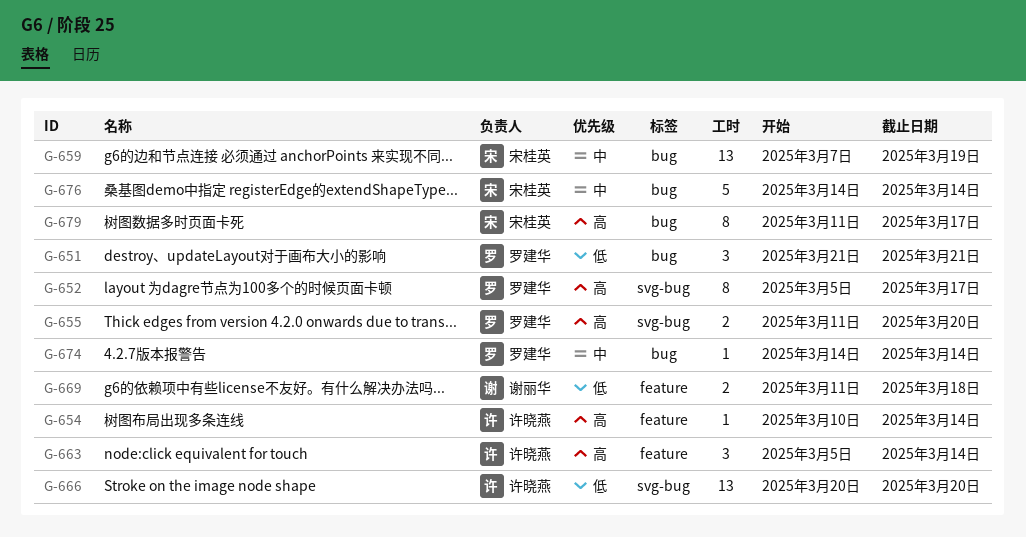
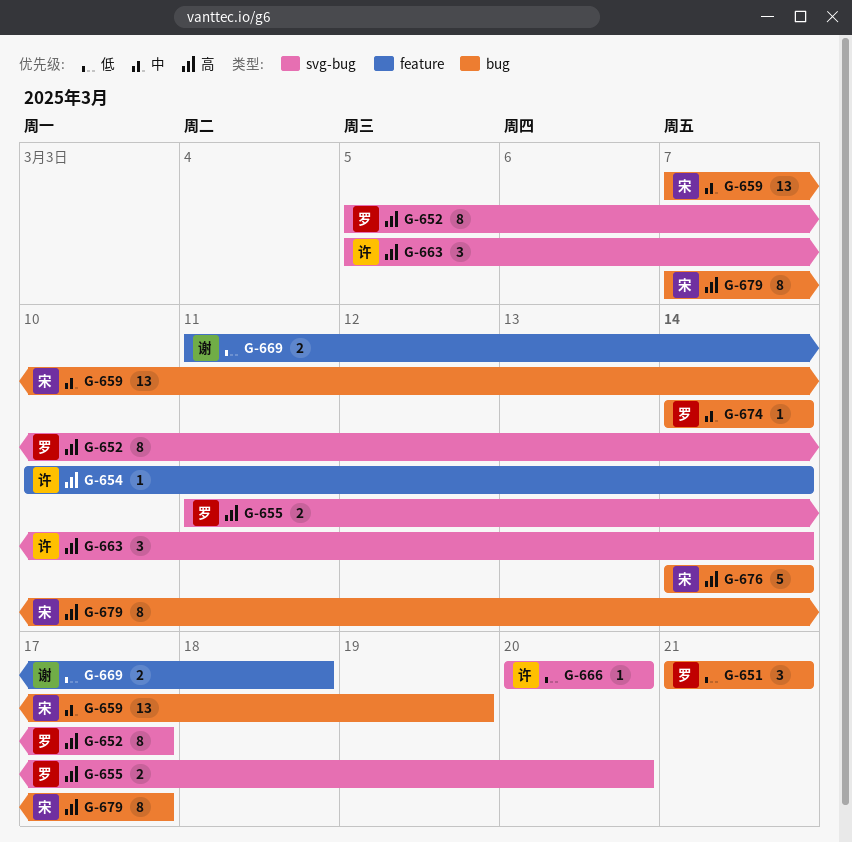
G-663, label: feature -> svg-bug
G-666, estimate: 13 -> 1
G-676, priority: 中 -> 高
G-679, start: Mar 11 -> Mar 7

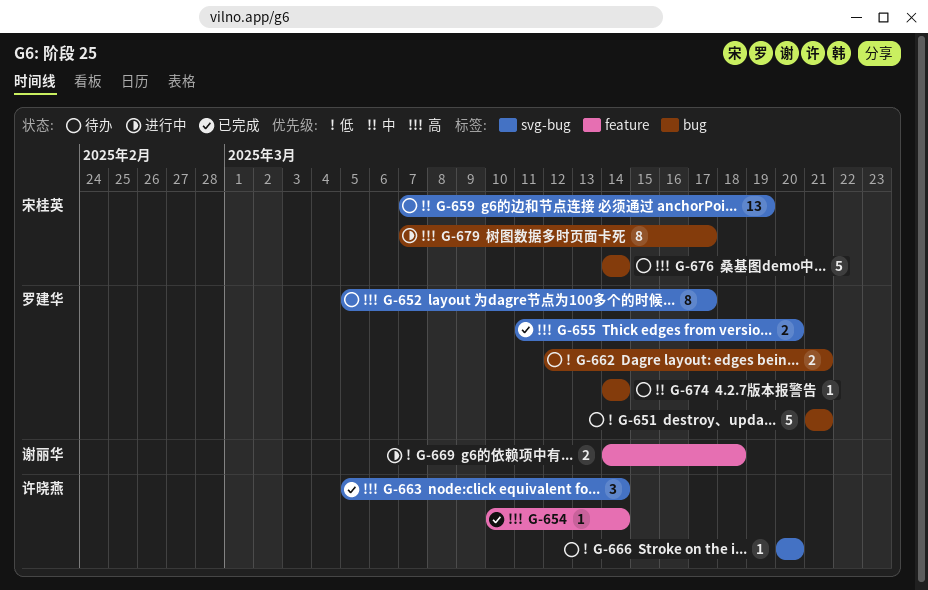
G-651, estimate: 3 -> 5
G-659, label: bug -> svg-bug
G-662: none -> present
G-669, start: Mar 11 -> Mar 14

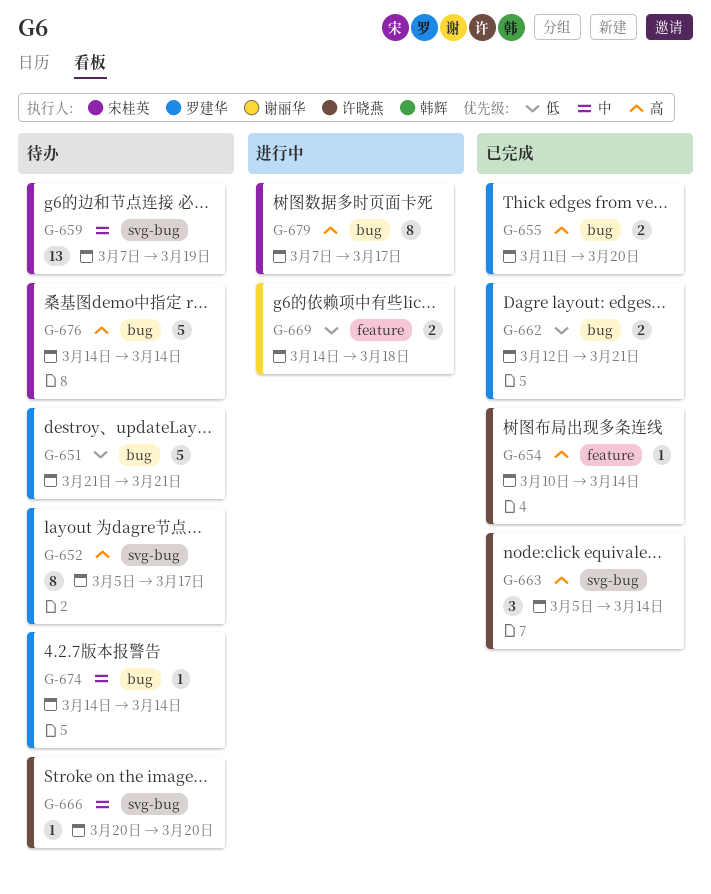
G-655, label: svg-bug -> bug
G-662, status: 待办 -> 已完成
G-666, priority: 低 -> 中

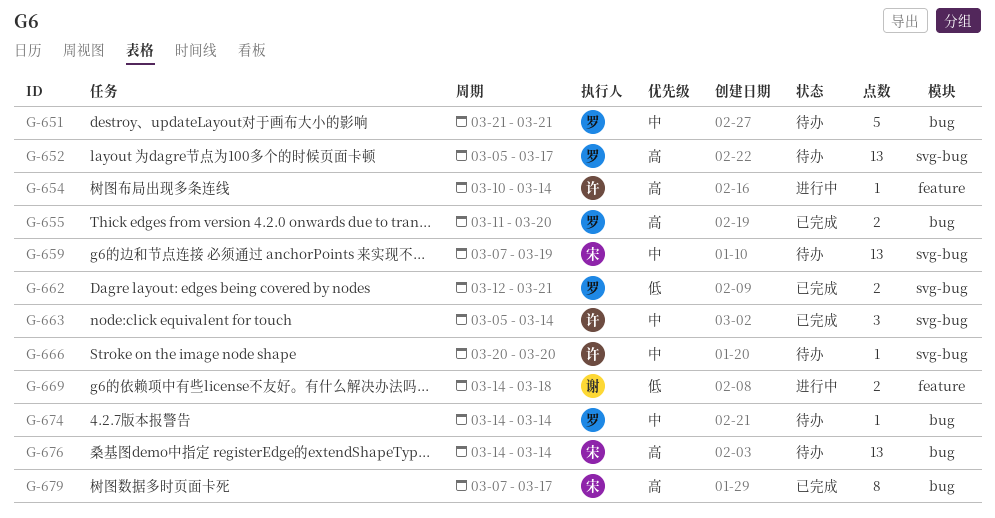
G-651, priority: 低 -> 中
G-652, estimate: 8 -> 13
G-654, status: 已完成 -> 进行中
G-662, label: bug -> svg-bug
G-663, priority: 高 -> 中
G-676, estimate: 5 -> 13
G-679, status: 进行中 -> 已完成

